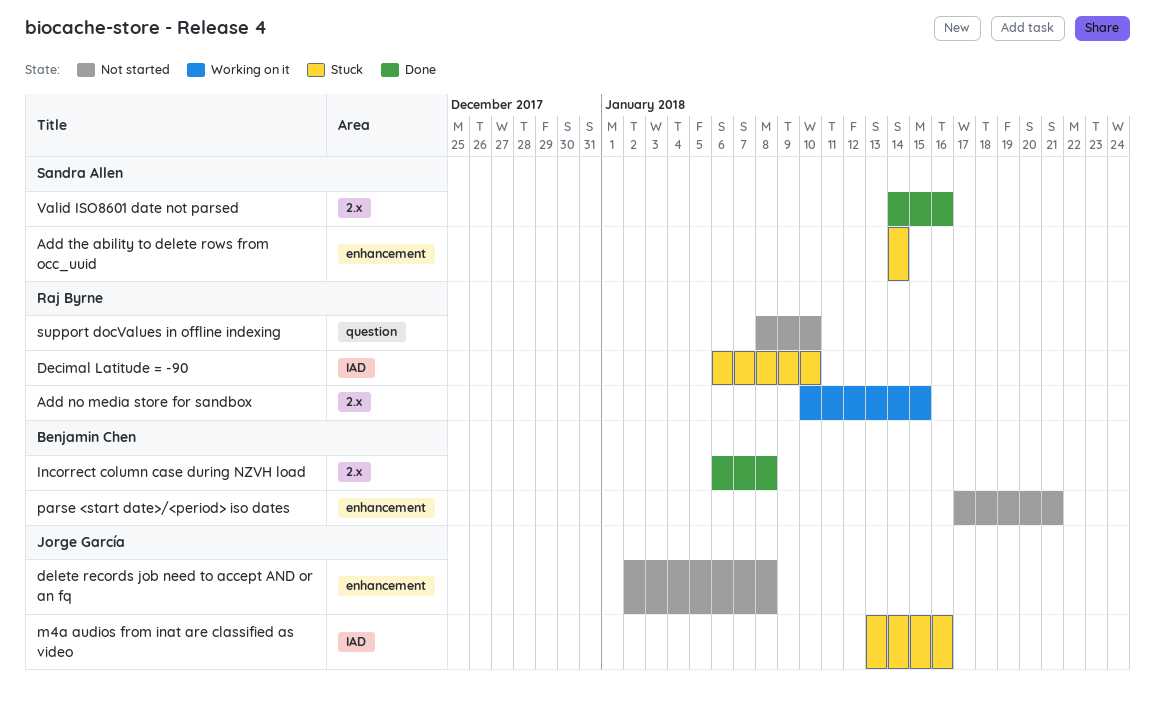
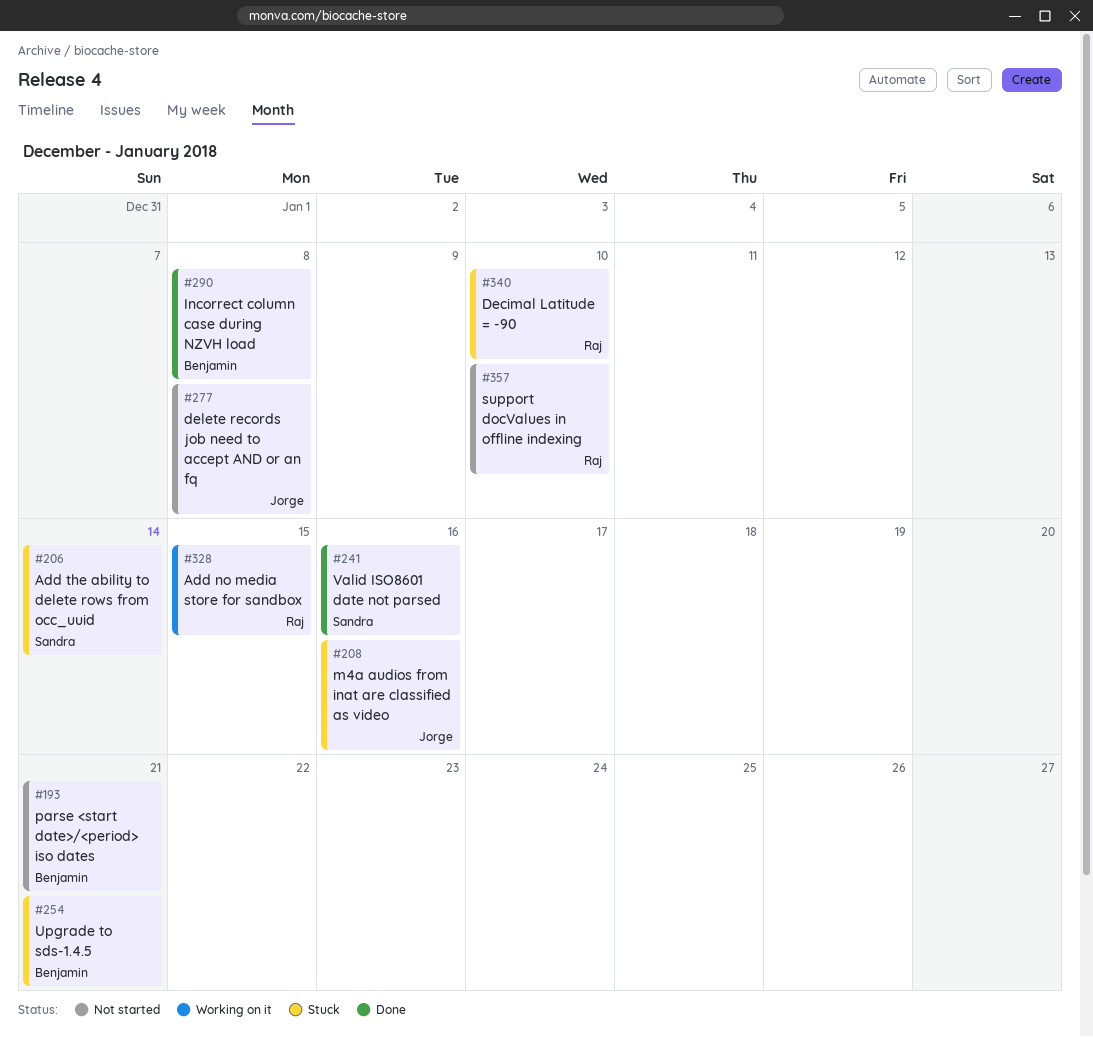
Upgrade to sds-1.4.5: none -> present

